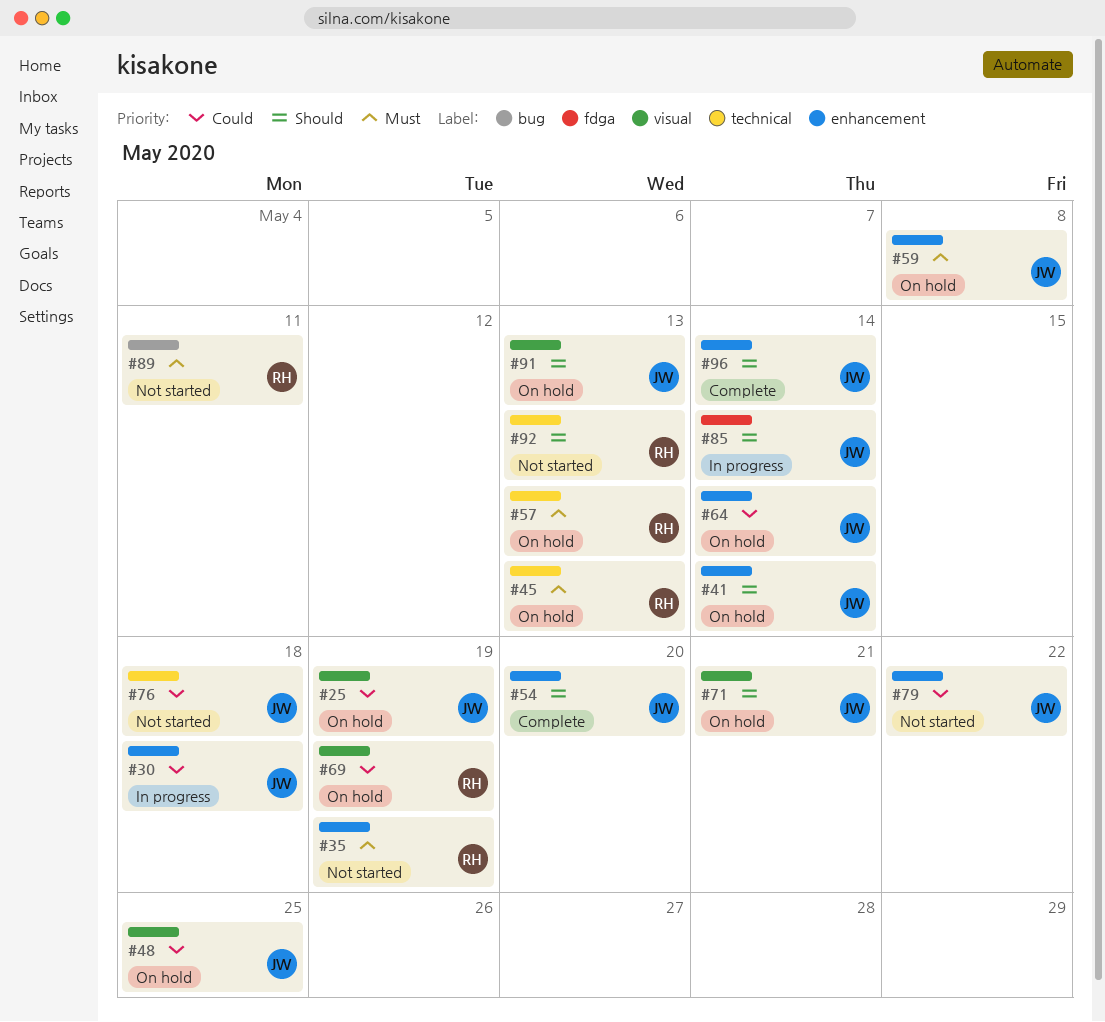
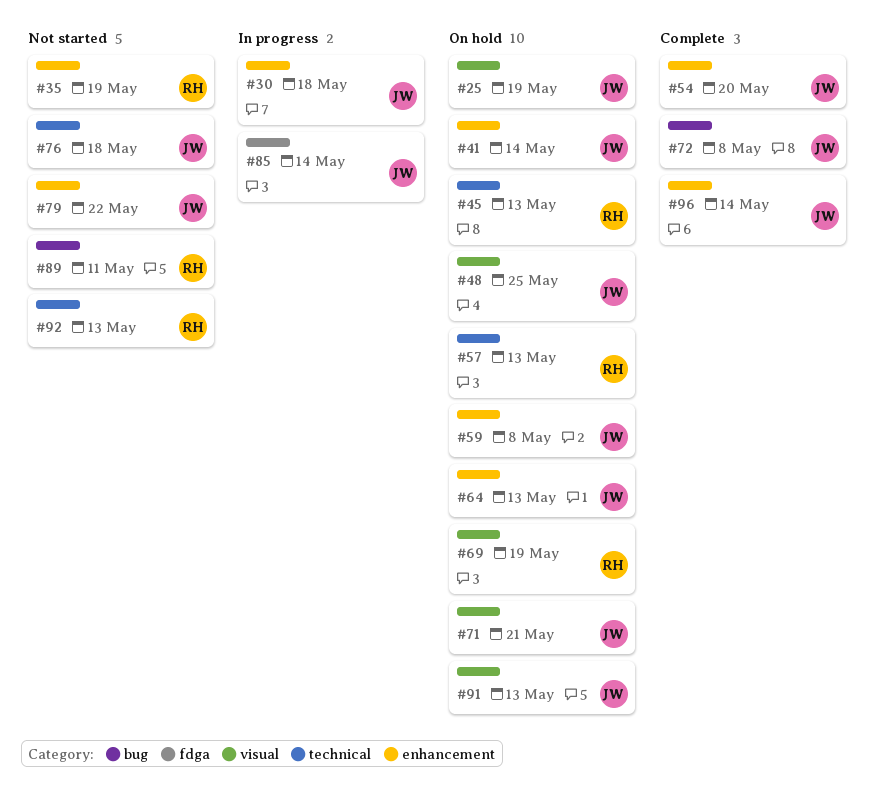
#64, due: May 14 -> May 13
#72: none -> present

